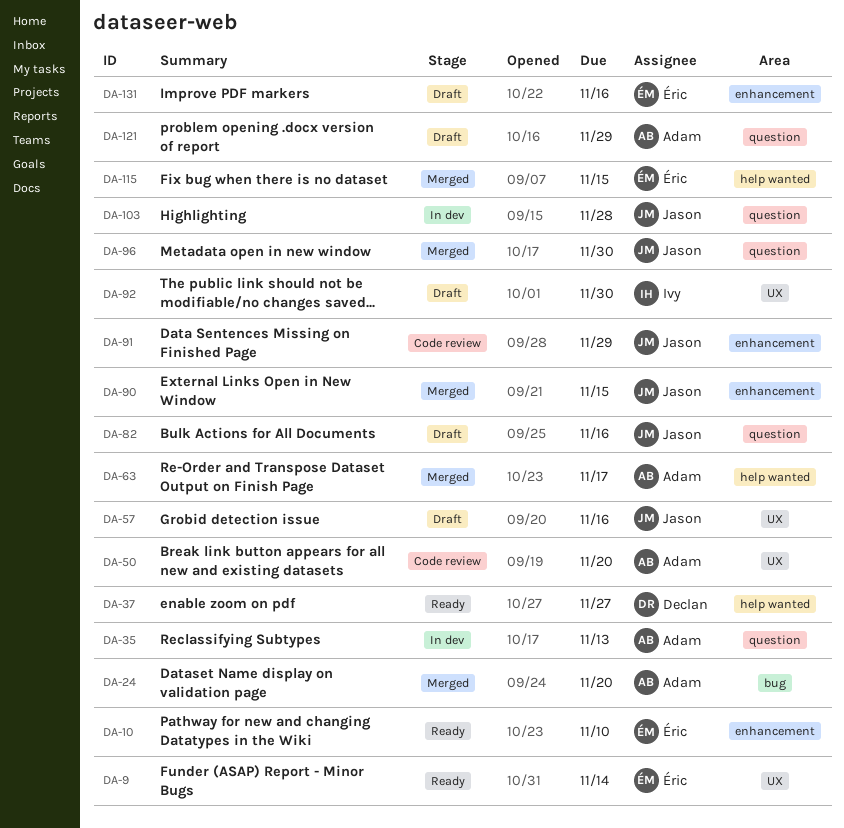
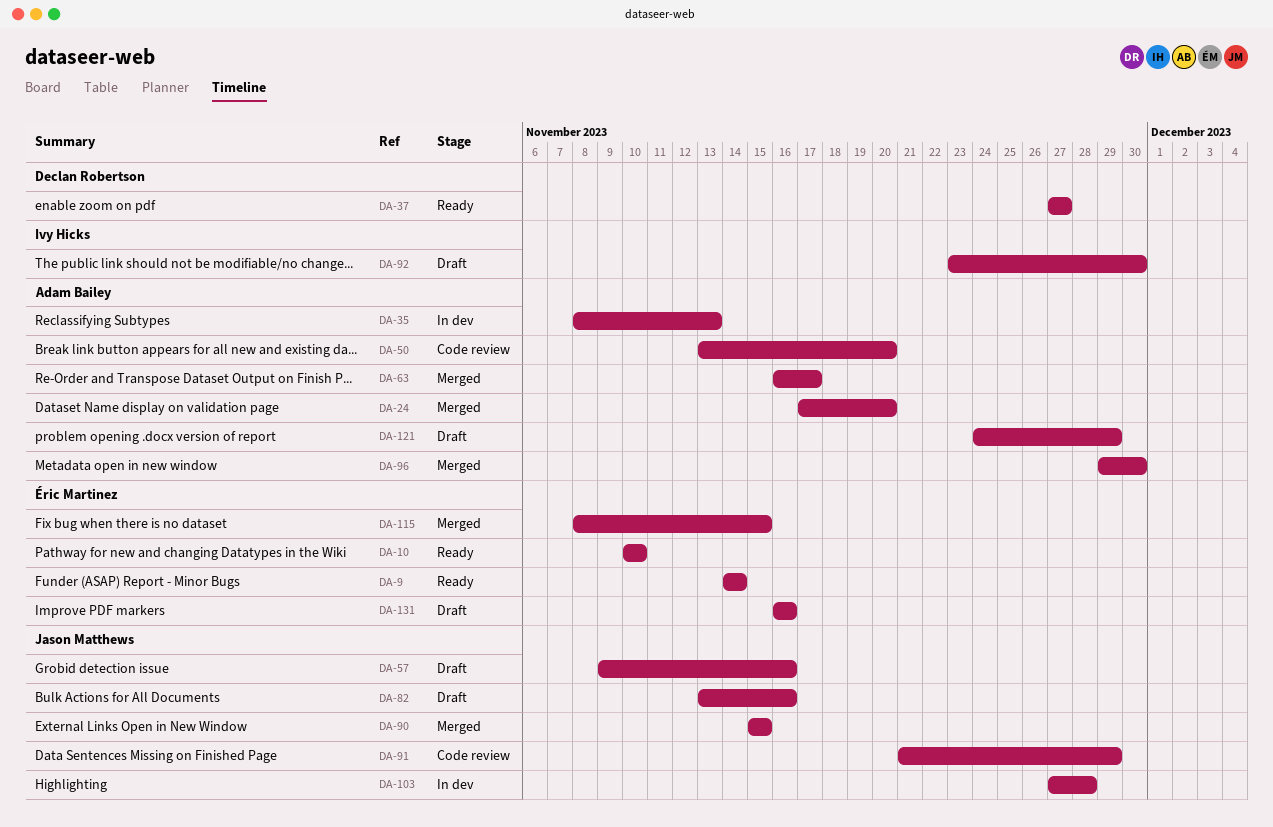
DA-96, owner: Jason Matthews -> Adam Bailey

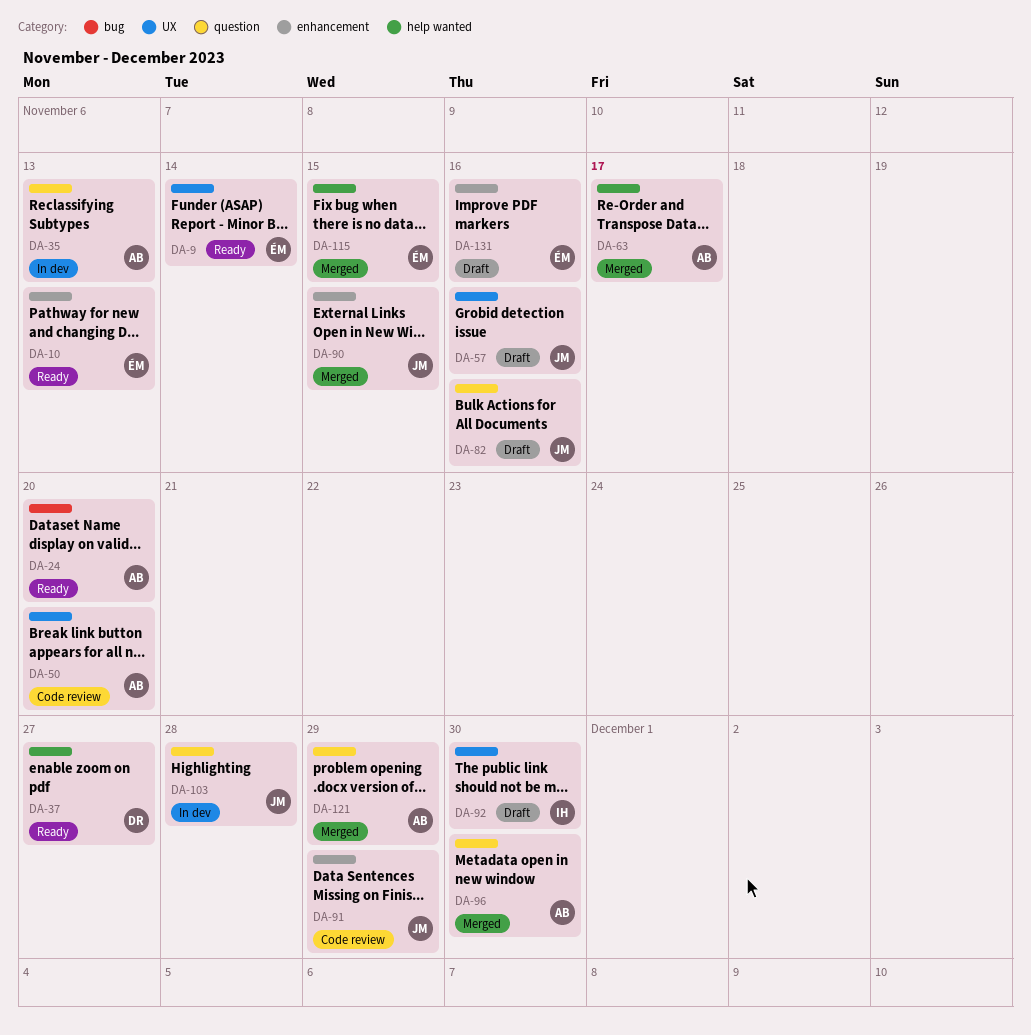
DA-10, due: Nov 10 -> Nov 13
DA-24, status: Merged -> Ready
DA-121, status: Draft -> Merged

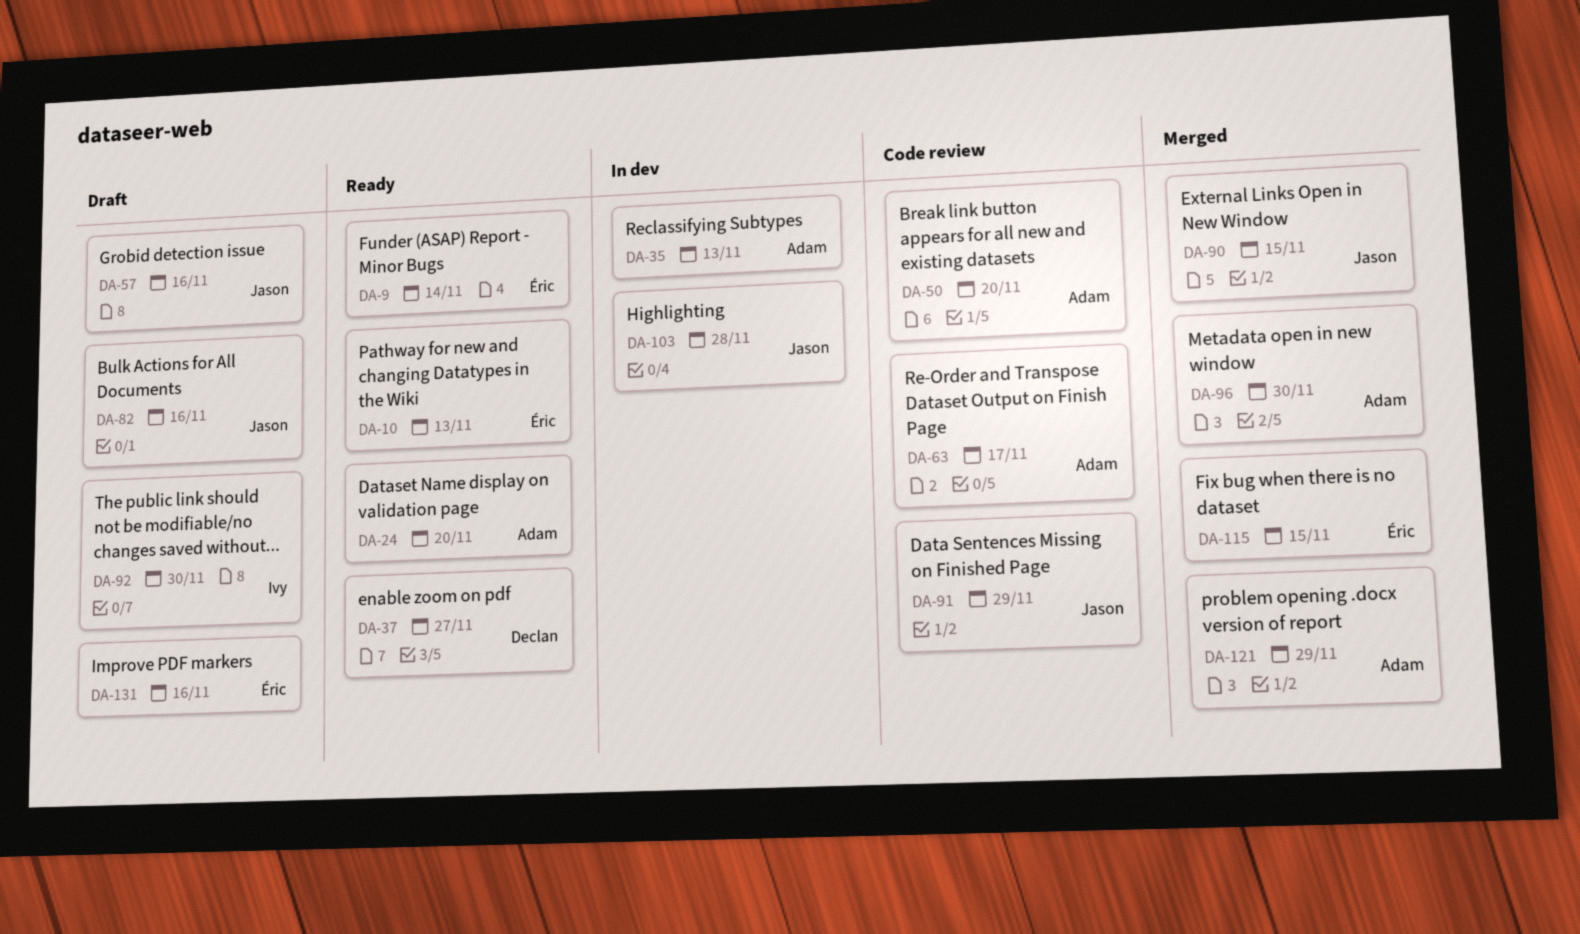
DA-63, status: Merged -> Code review

